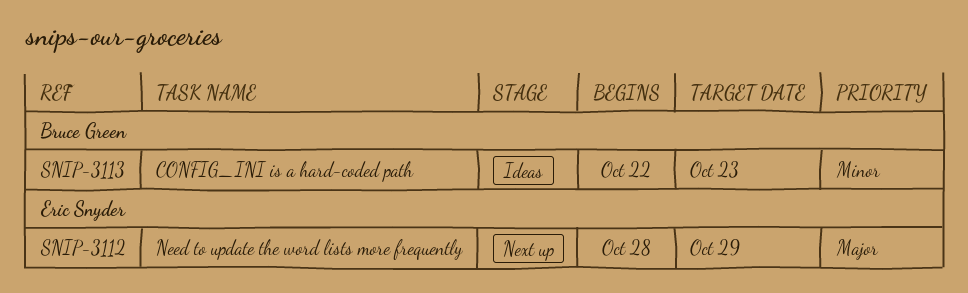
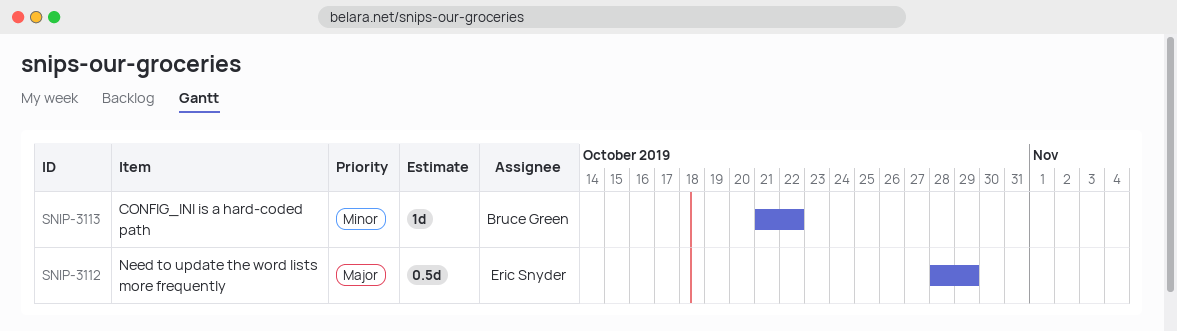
SNIP-3113, start: Oct 22 -> Oct 21
SNIP-3113, due: Oct 23 -> Oct 22

